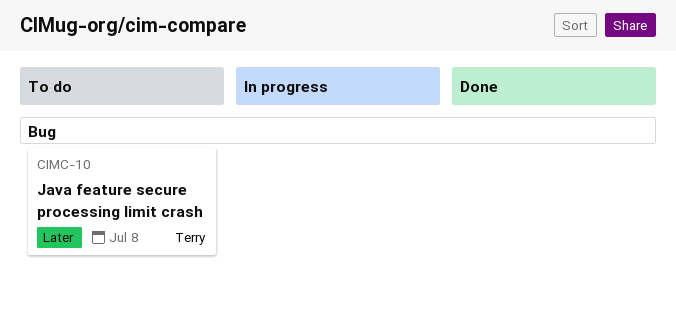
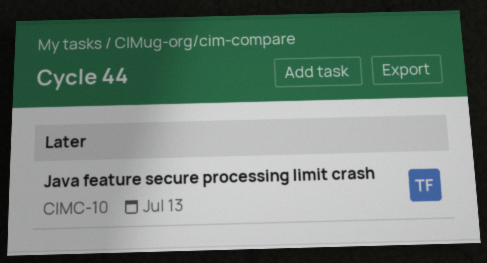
CIMC-10, due: Jul 8 -> Jul 13

